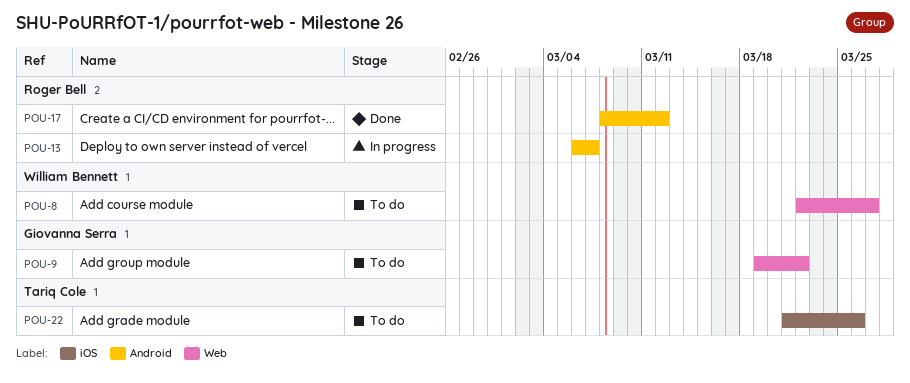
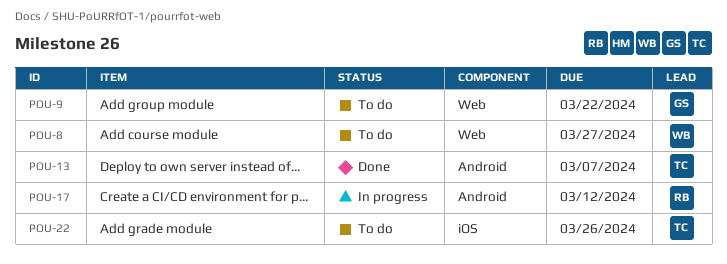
POU-13, status: In progress -> Done
POU-13, owner: Roger Bell -> Tariq Cole
POU-17, status: Done -> In progress

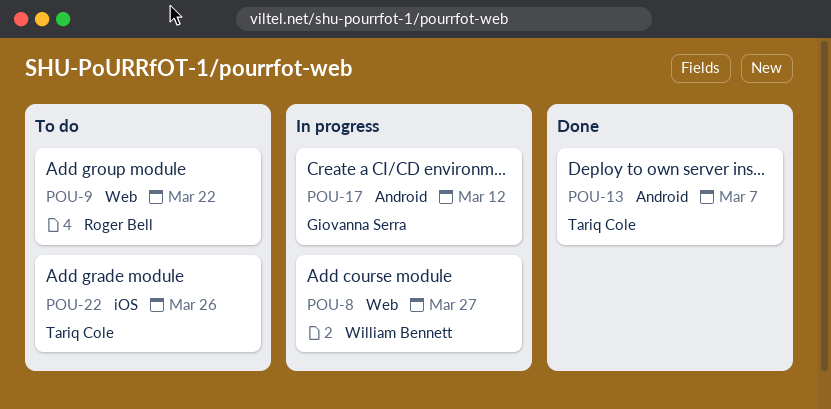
POU-8, status: To do -> In progress
POU-9, owner: Giovanna Serra -> Roger Bell
POU-17, owner: Roger Bell -> Giovanna Serra

